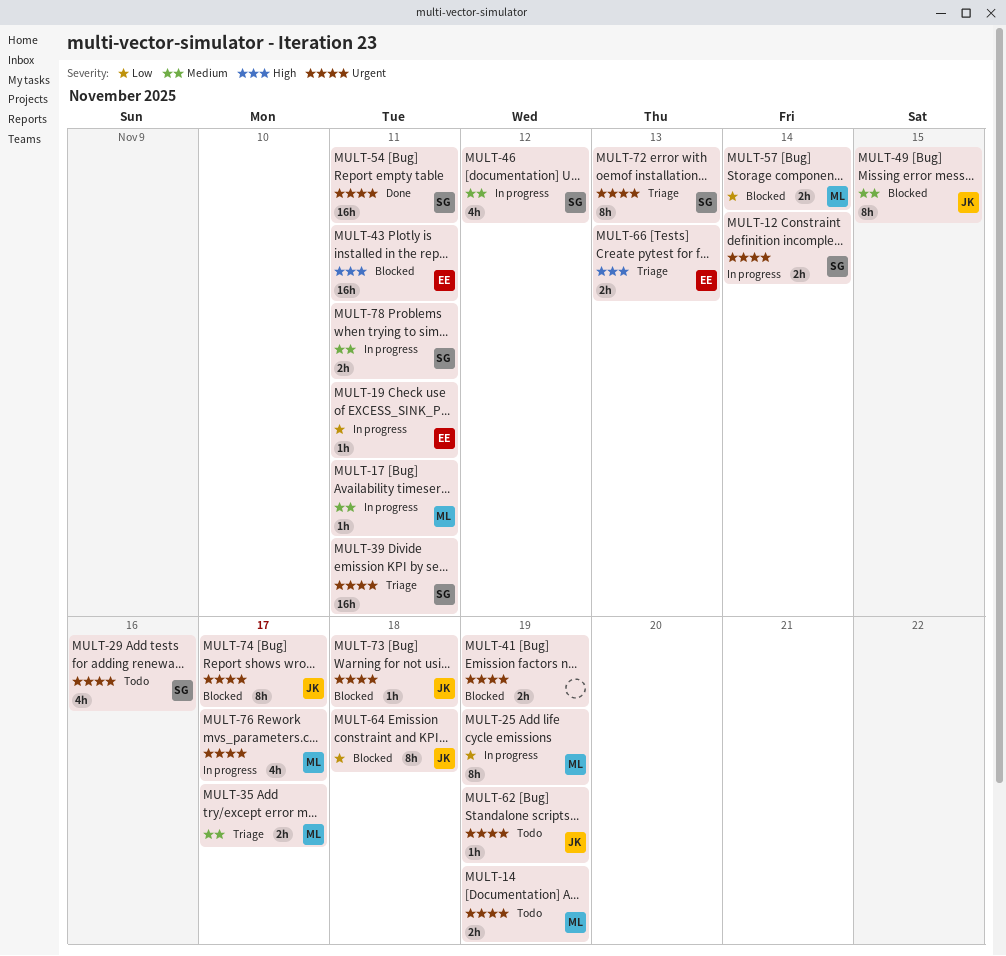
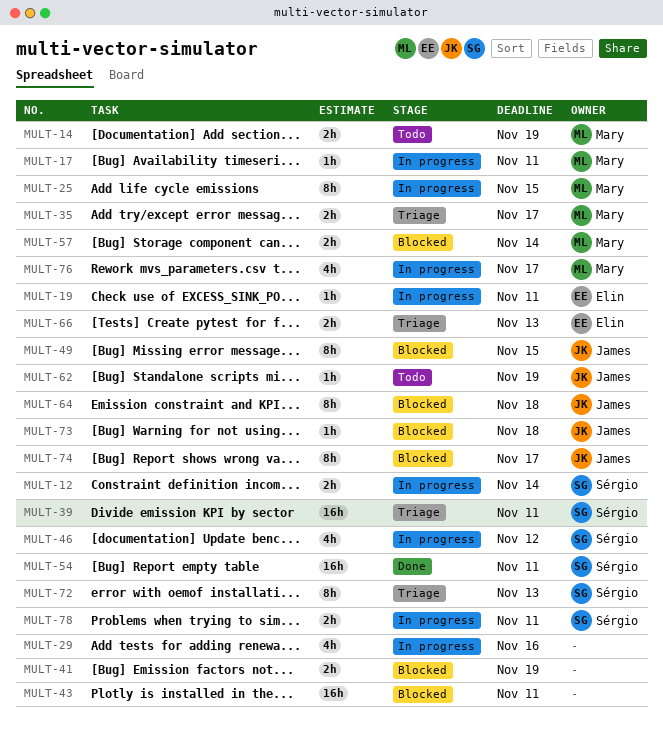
MULT-25, due: Nov 19 -> Nov 15
MULT-29, status: Todo -> In progress
MULT-29, owner: Sérgio -> none
MULT-43, owner: Elin -> none

